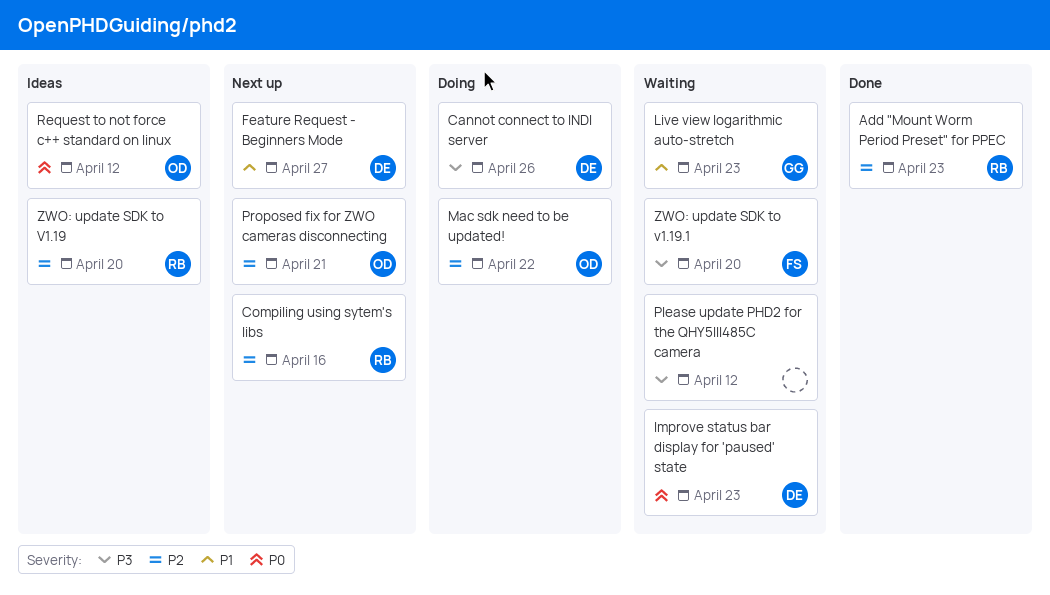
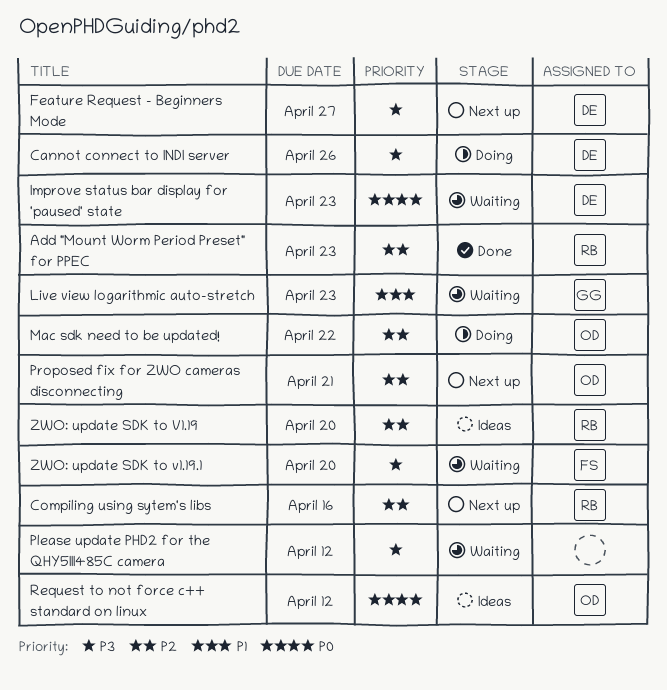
Feature Request - Beginners Mode, priority: P1 -> P3

